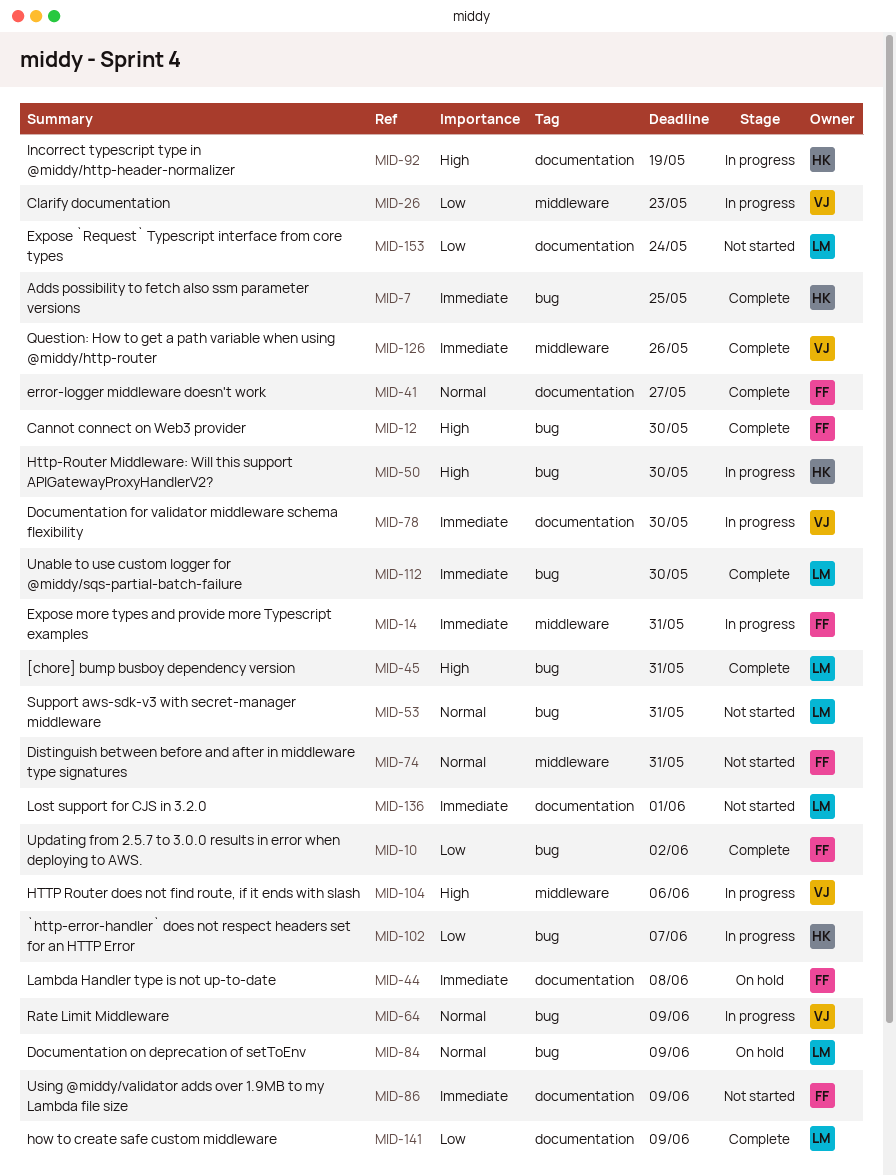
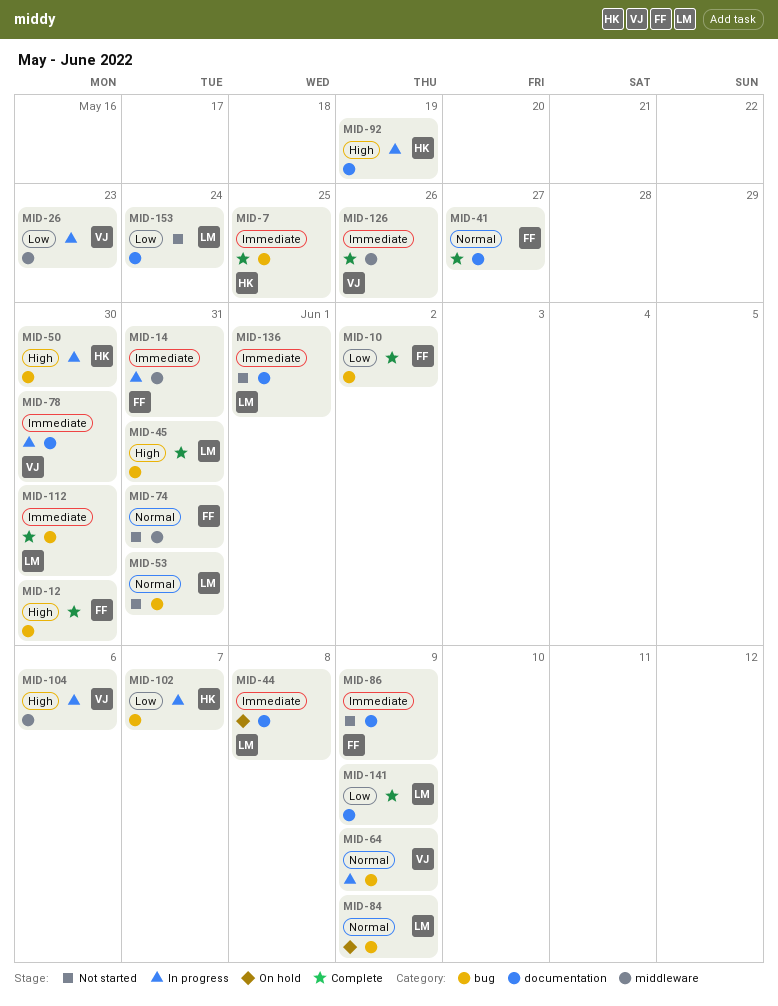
MID-44, owner: FF -> LM

